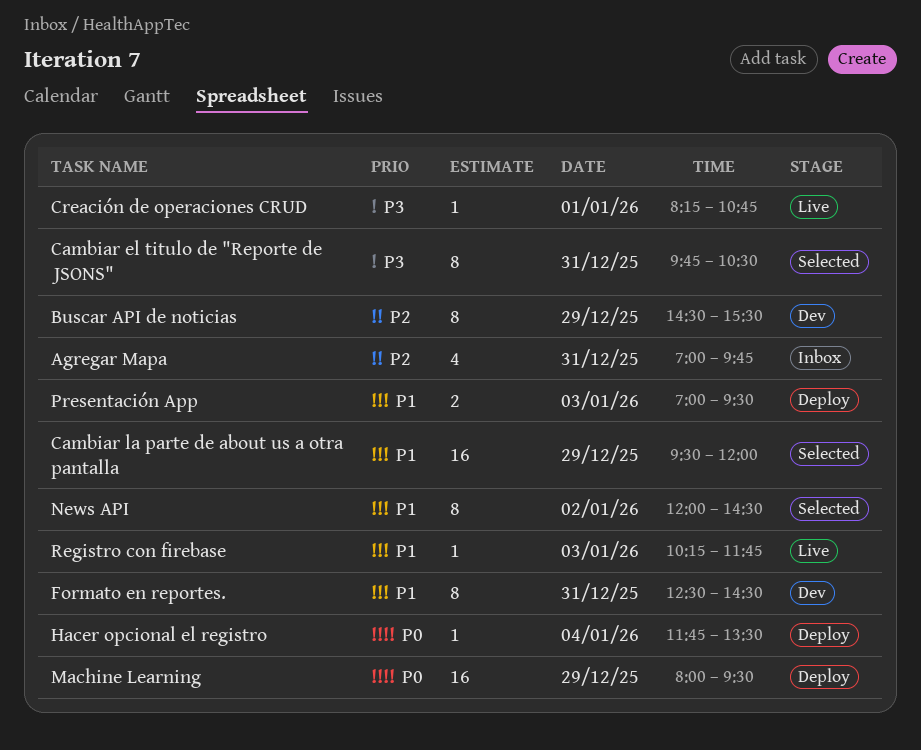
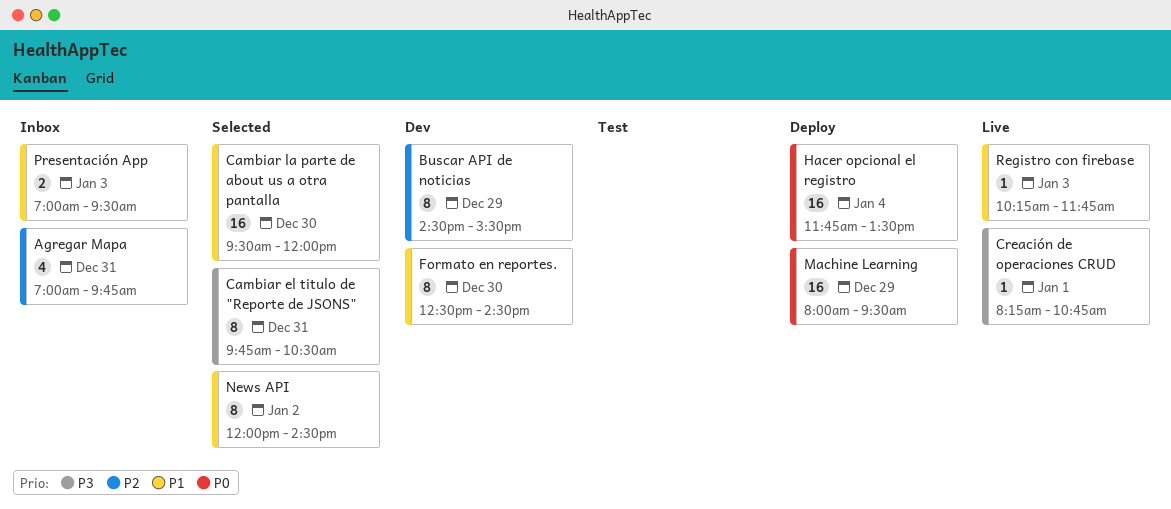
Cambiar la parte de about us a otra pantalla, day: Dec 29 -> Dec 30
Formato en reportes., day: Dec 31 -> Dec 30
Hacer opcional el registro, estimate: 1 -> 16
Presentación App, status: Deploy -> Inbox

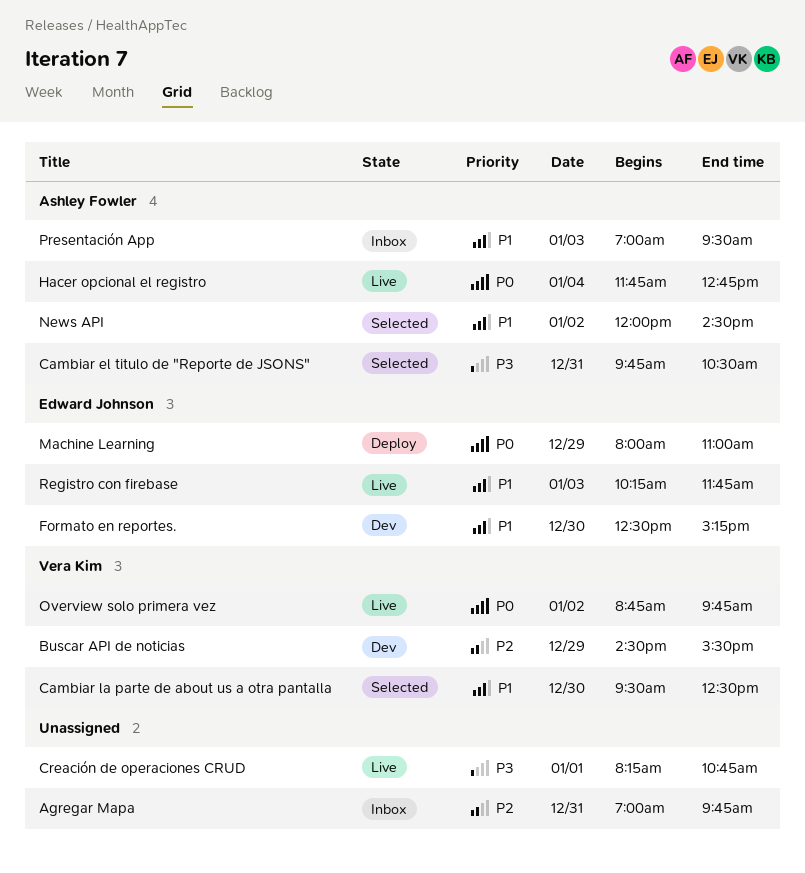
Cambiar la parte de about us a otra pantalla, ends: 12:00 -> 12:30
Formato en reportes., ends: 14:30 -> 15:15
Hacer opcional el registro, status: Deploy -> Live
Hacer opcional el registro, ends: 13:30 -> 12:45
Machine Learning, ends: 09:30 -> 11:00
Overview solo primera vez: none -> present

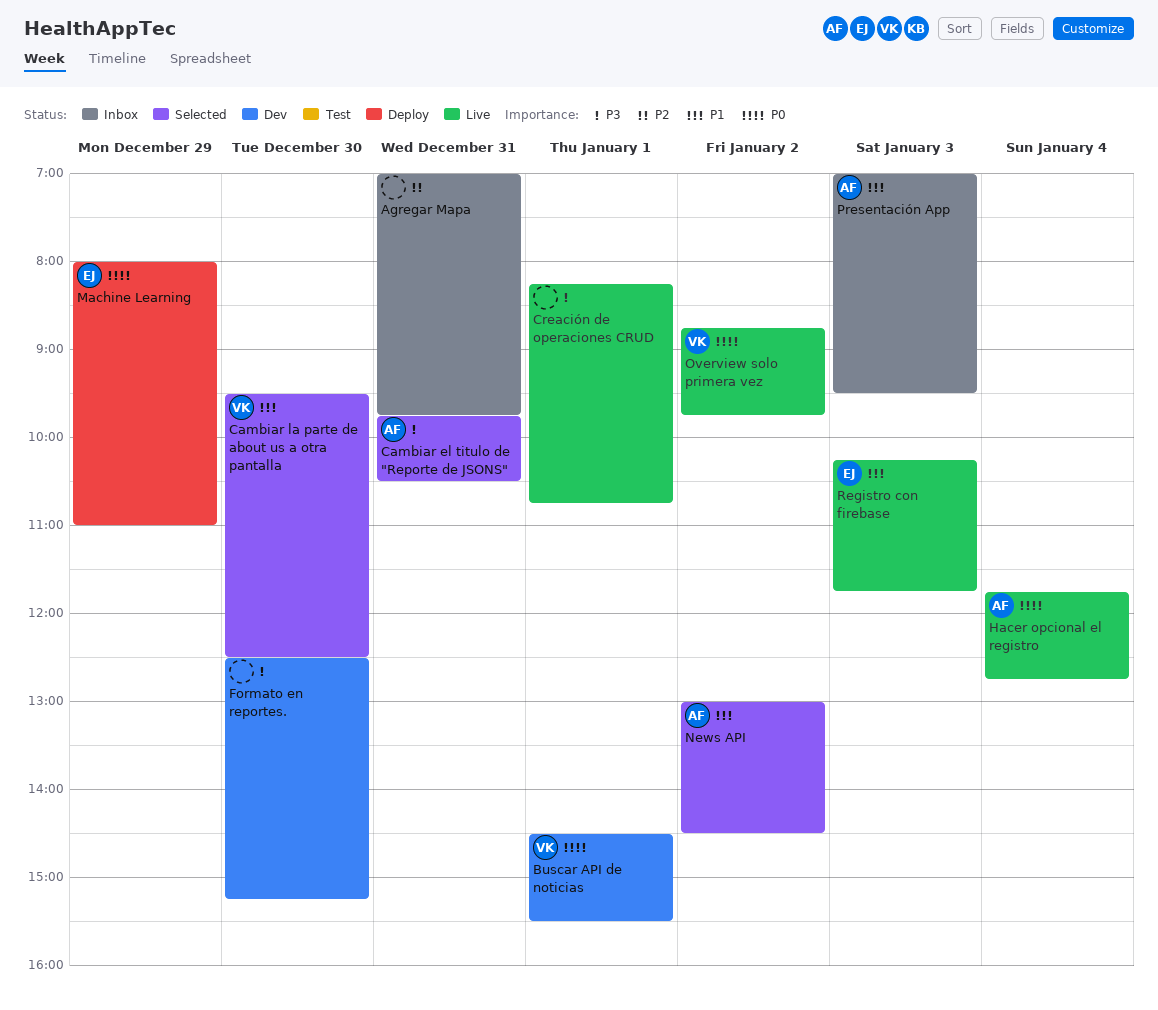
Buscar API de noticias, priority: P2 -> P0
Buscar API de noticias, day: Dec 29 -> Jan 1
Formato en reportes., owner: Edward Johnson -> none
Formato en reportes., priority: P1 -> P3
News API, begins: 12:00 -> 13:00

